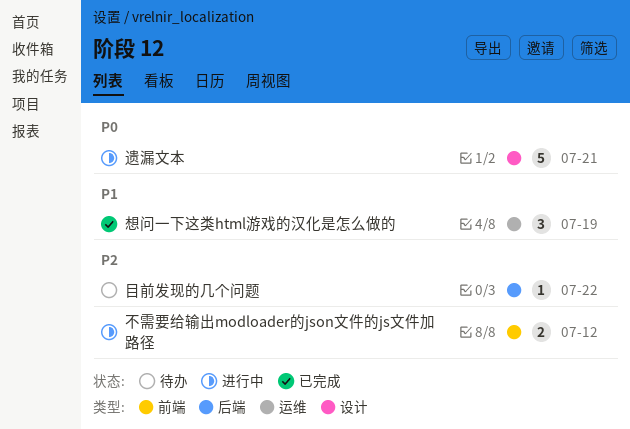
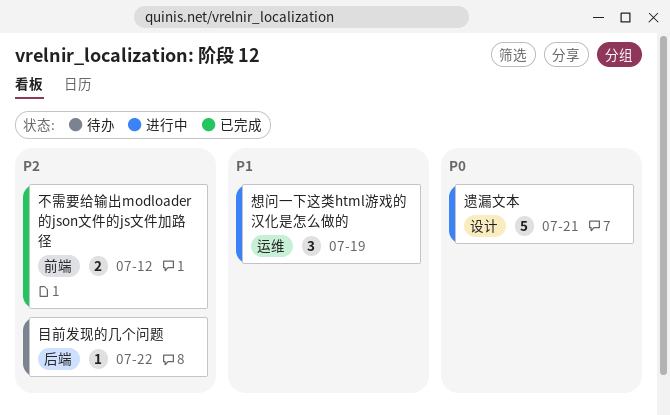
不需要给输出modloader的json文件的js文件加路径, status: 进行中 -> 已完成
想问一下这类html游戏的汉化是怎么做的, status: 已完成 -> 进行中

